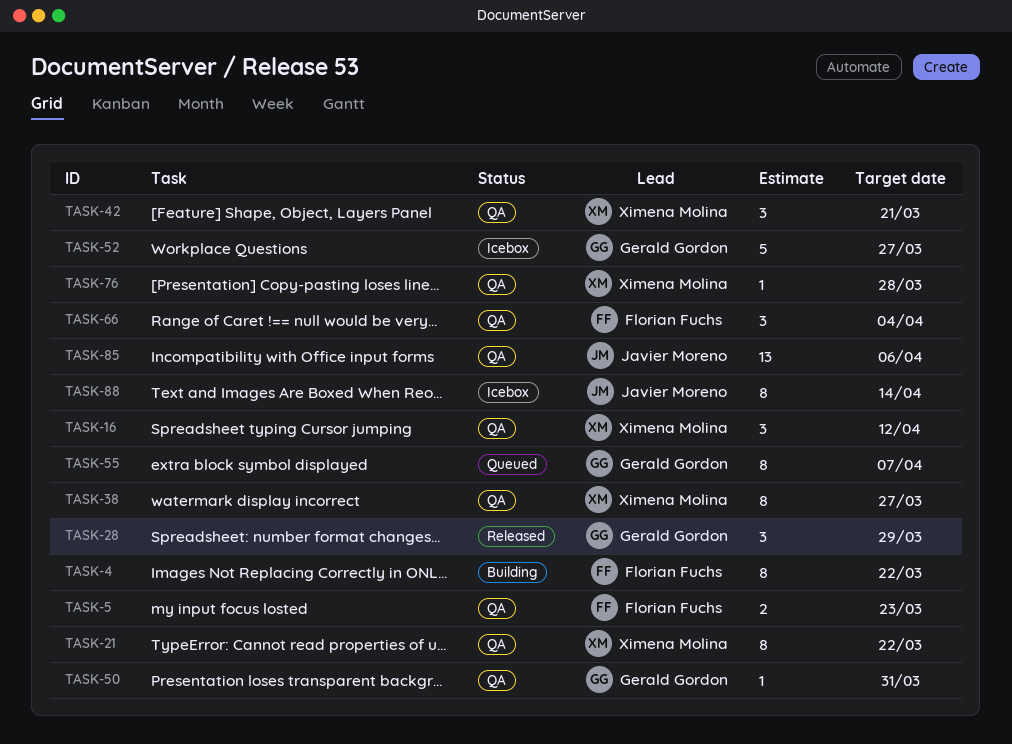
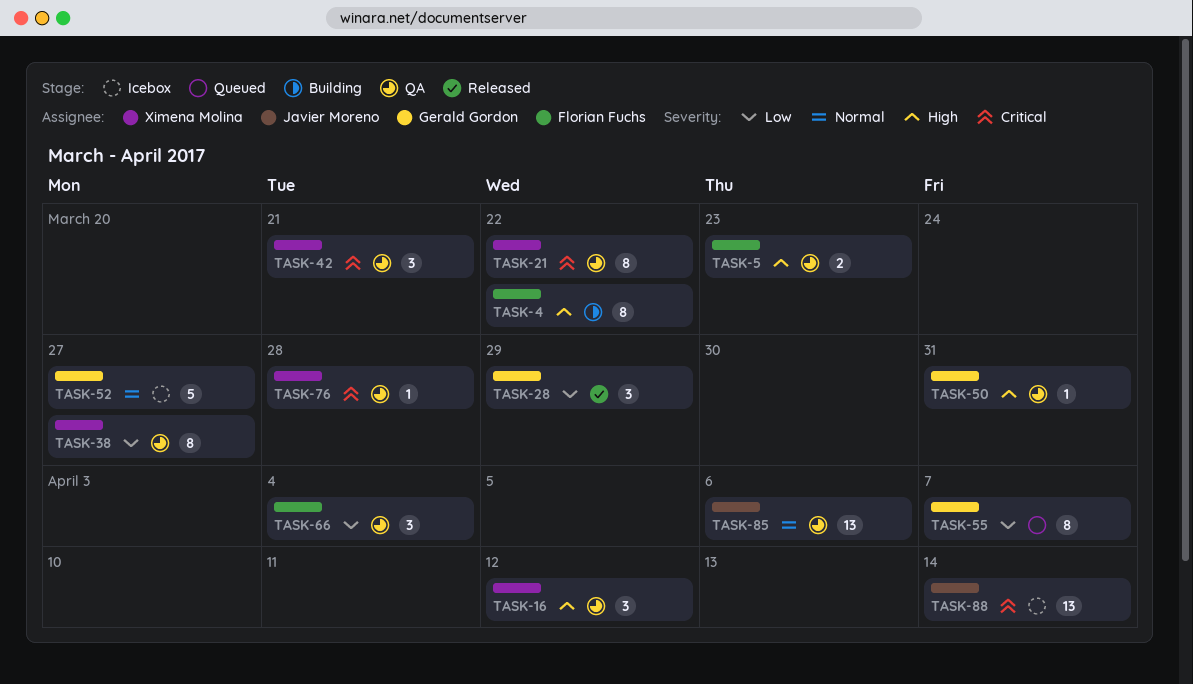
TASK-88, estimate: 8 -> 13

